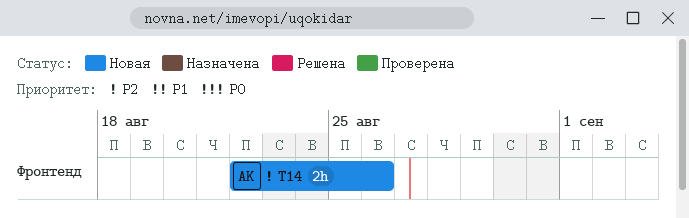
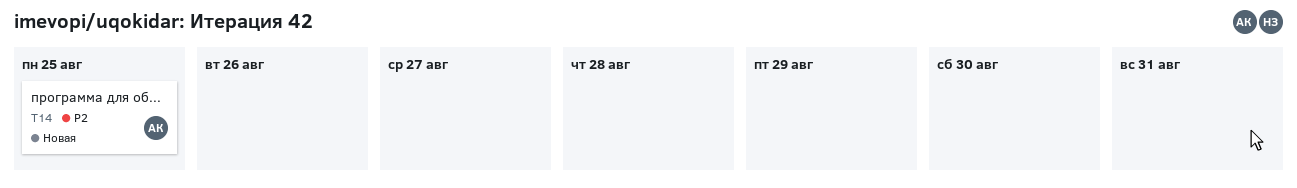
T14, due: Aug 26 -> Aug 25

